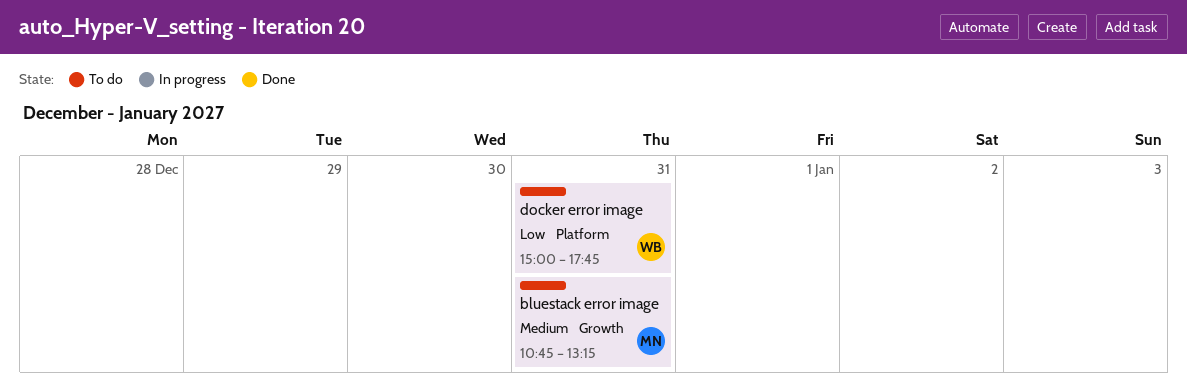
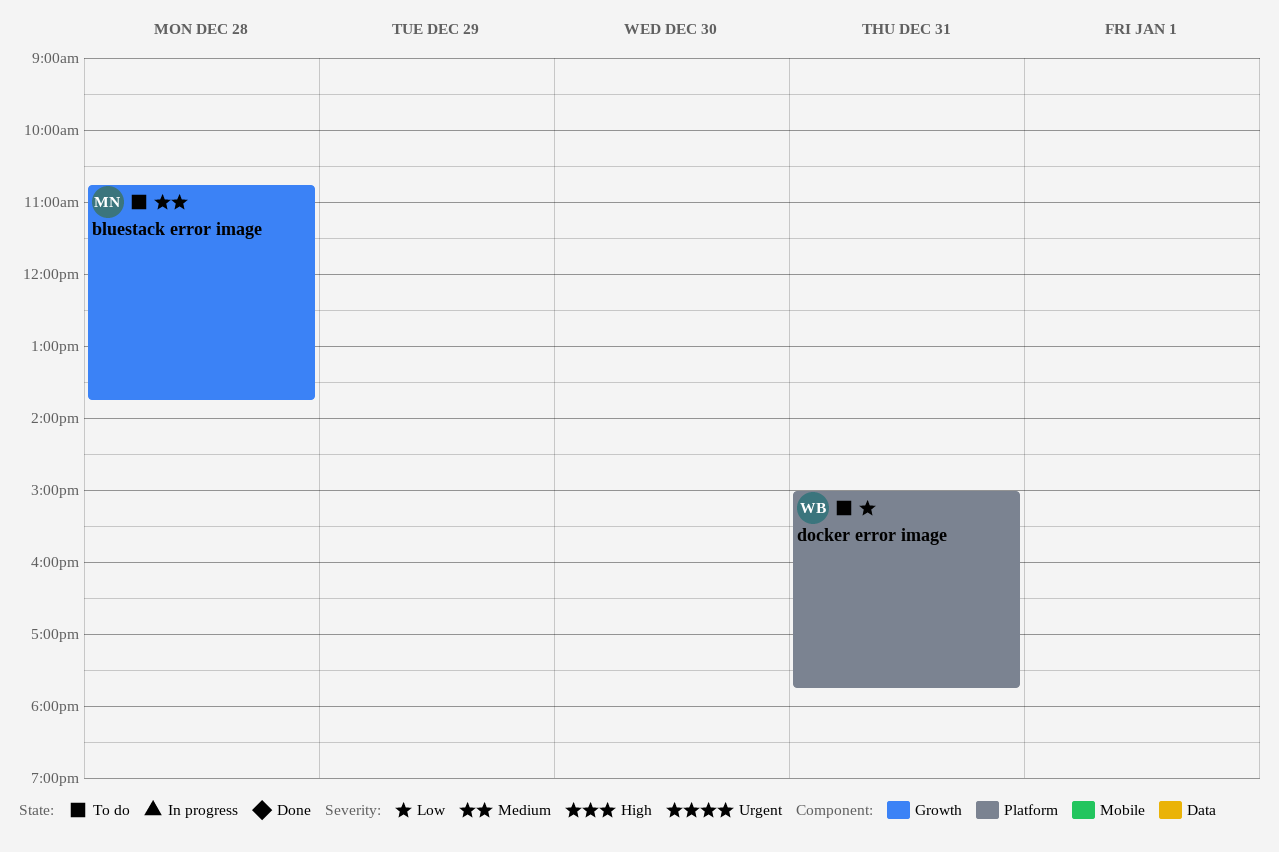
bluestack error image, day: Dec 31 -> Dec 28
bluestack error image, ends: 13:15 -> 13:45

